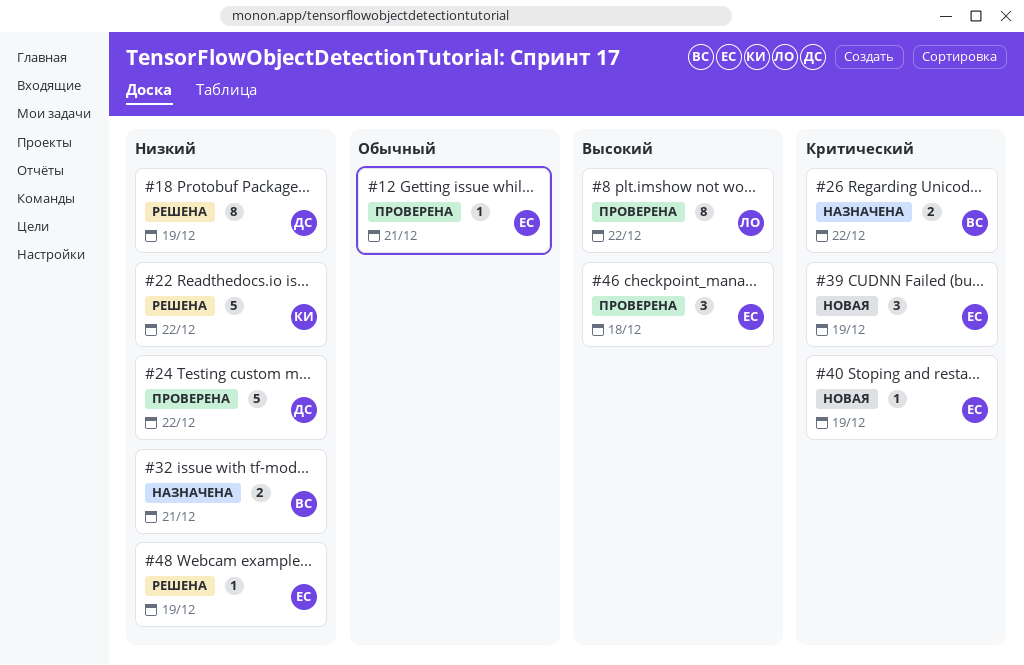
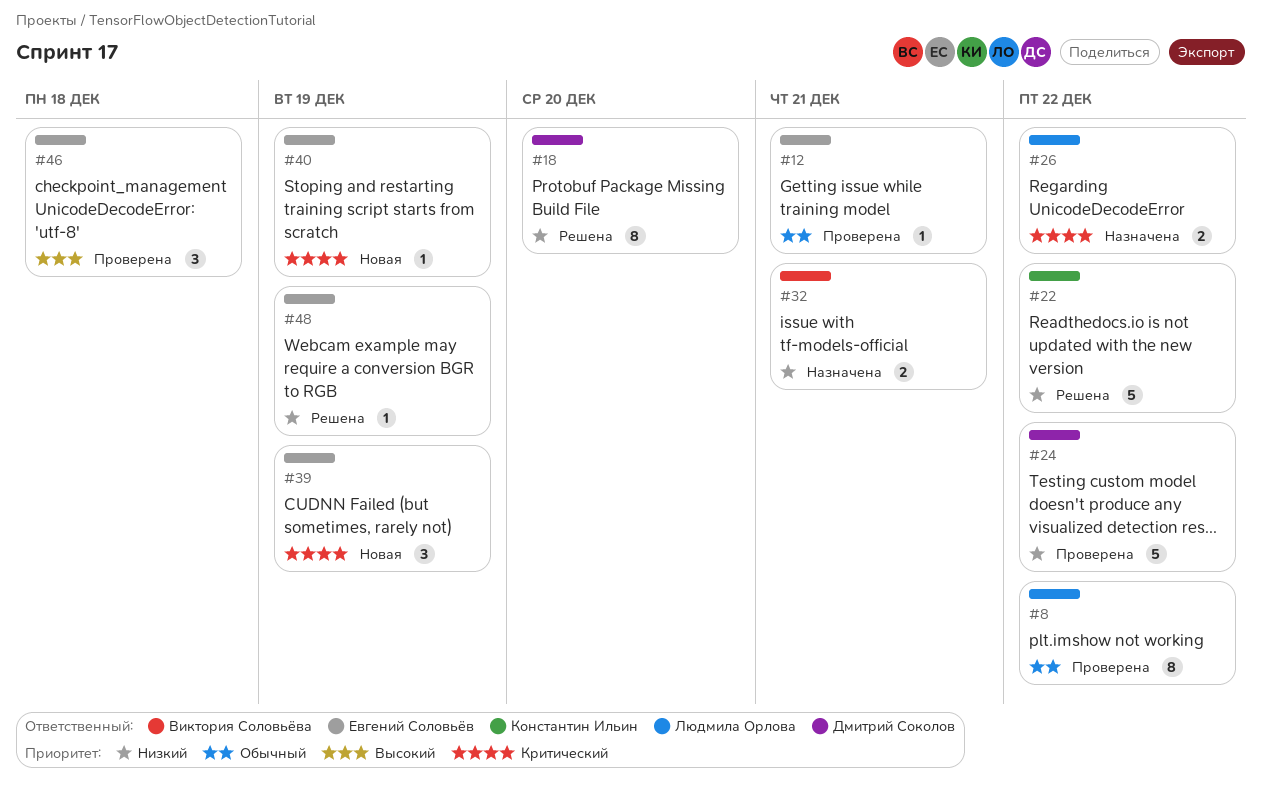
#8, priority: Высокий -> Обычный
#18, due: Dec 19 -> Dec 20
#26, owner: Виктория Соловьёва -> Людмила Орлова

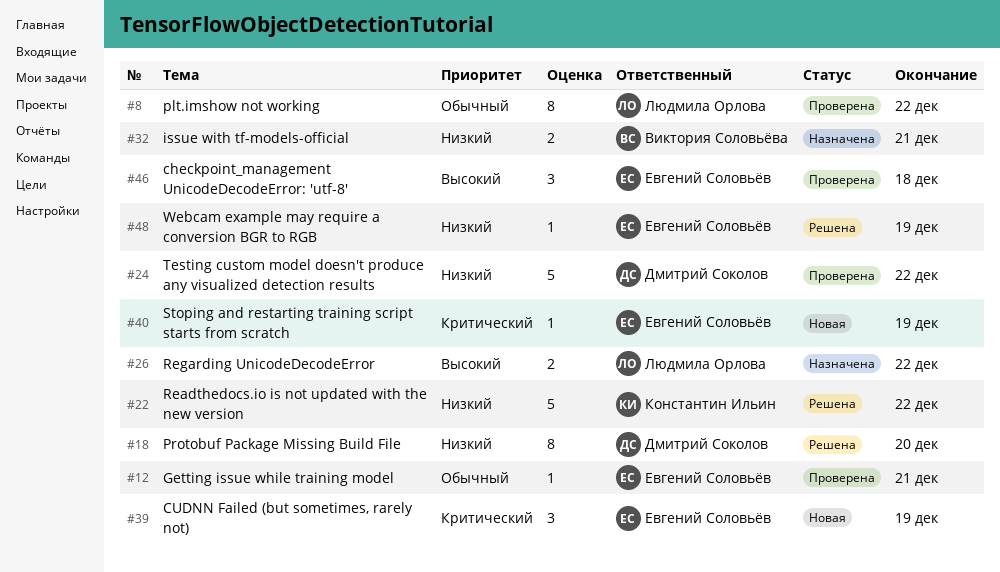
#26, priority: Критический -> Высокий

